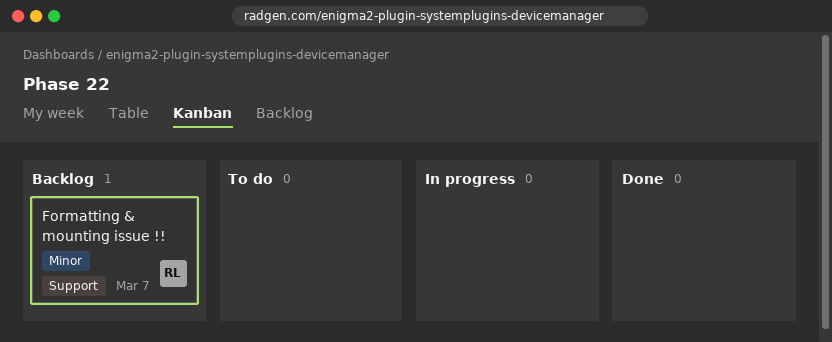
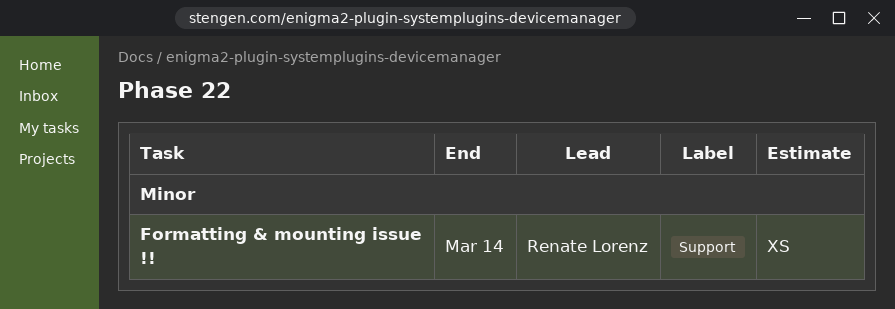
Formatting & mounting issue !!, due: Mar 7 -> Mar 14

